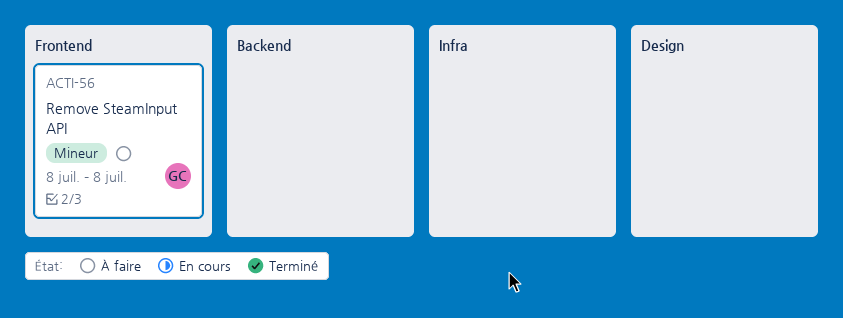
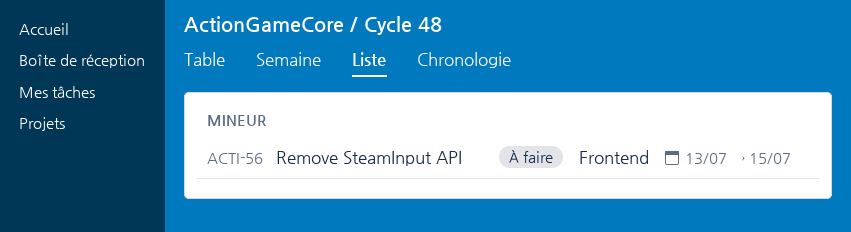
ACTI-56, start: Jul 8 -> Jul 13
ACTI-56, due: Jul 8 -> Jul 15

